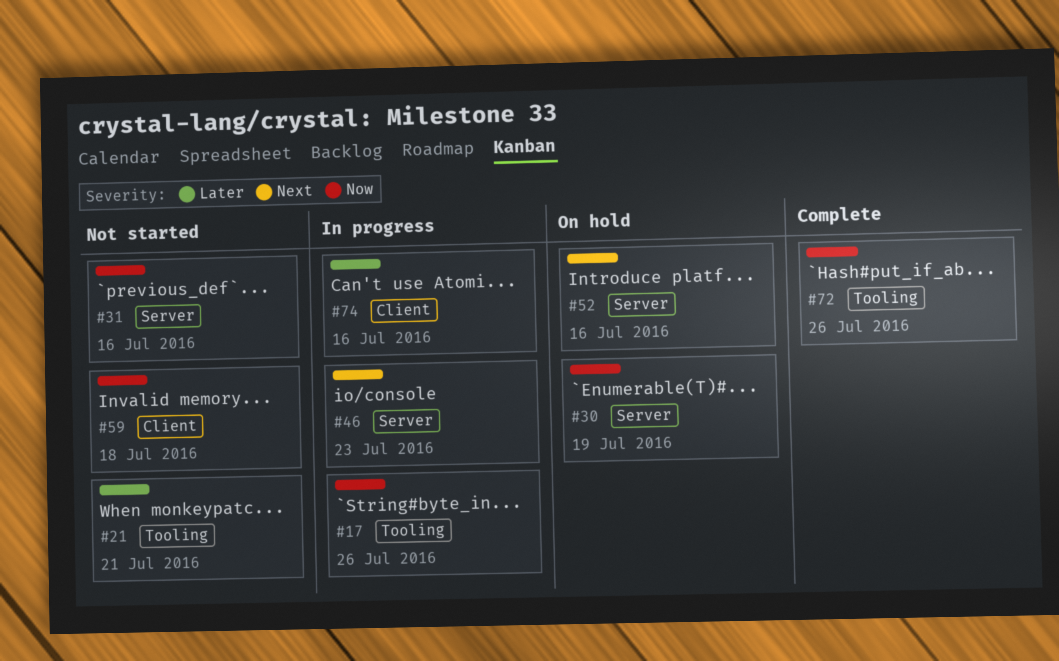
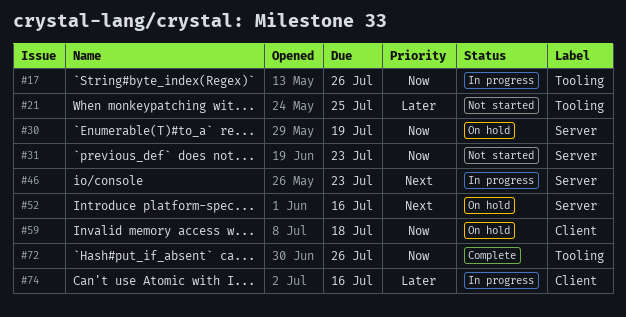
#21, due: Jul 21 -> Jul 25
#31, due: Jul 16 -> Jul 23
#59, status: Not started -> On hold

